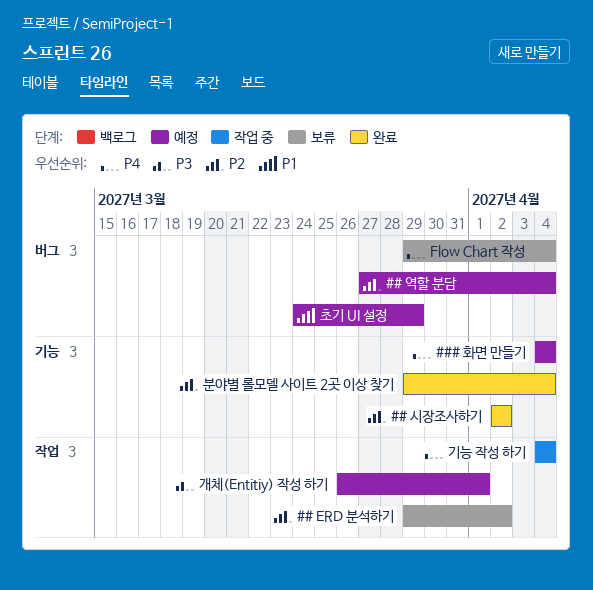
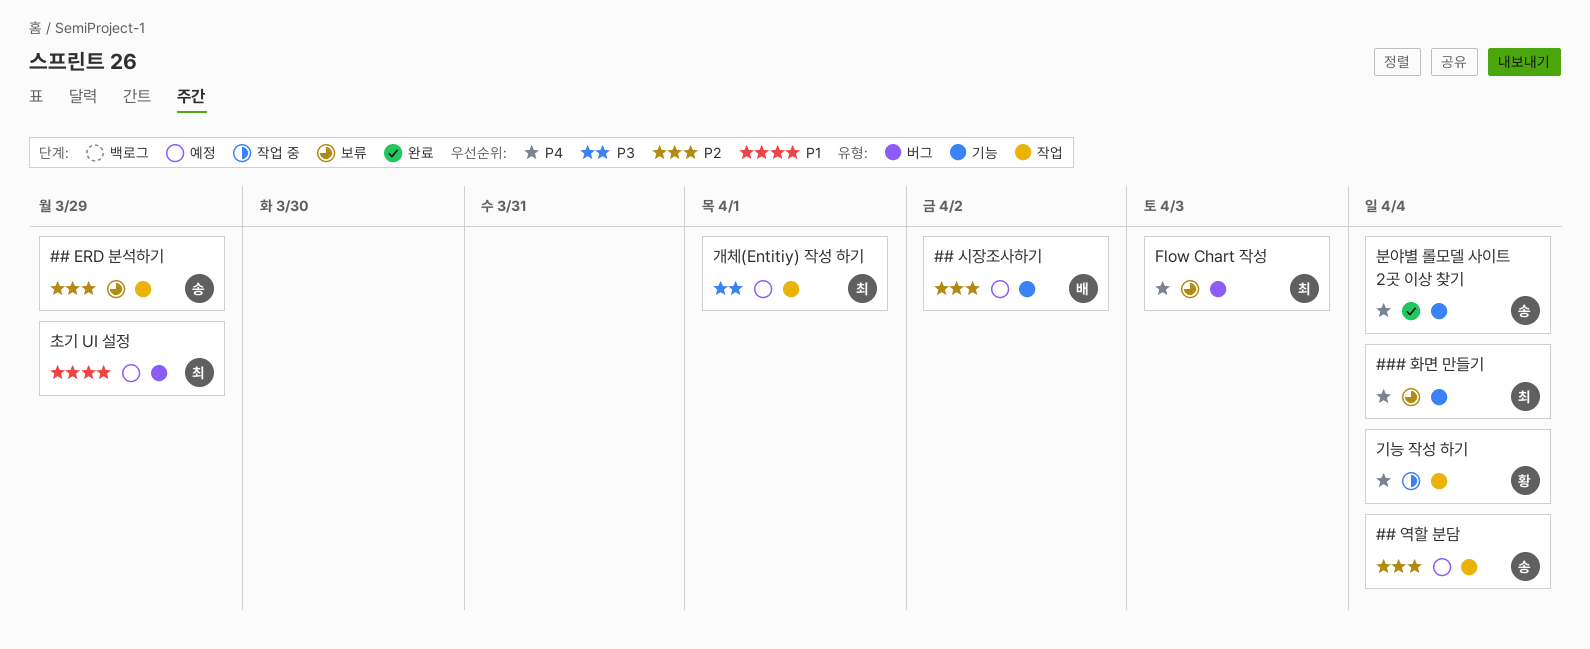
## ERD 분석하기, due: Apr 2 -> Mar 29
## 시장조사하기, status: 완료 -> 예정
## 역할 분담, label: 버그 -> 작업
### 화면 만들기, status: 예정 -> 보류
Flow Chart 작성, due: Apr 4 -> Apr 3
분야별 롤모델 사이트 2곳 이상 찾기, priority: P2 -> P4

